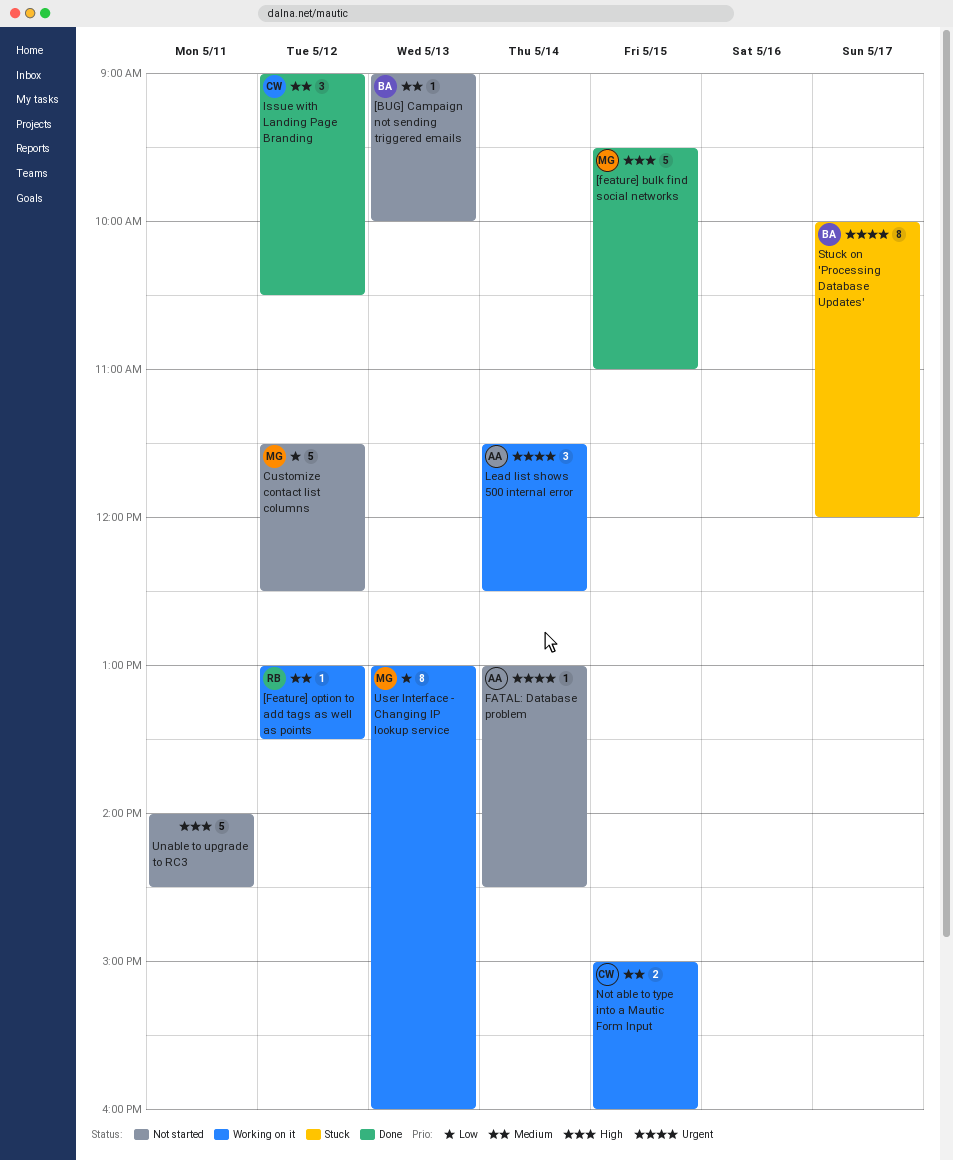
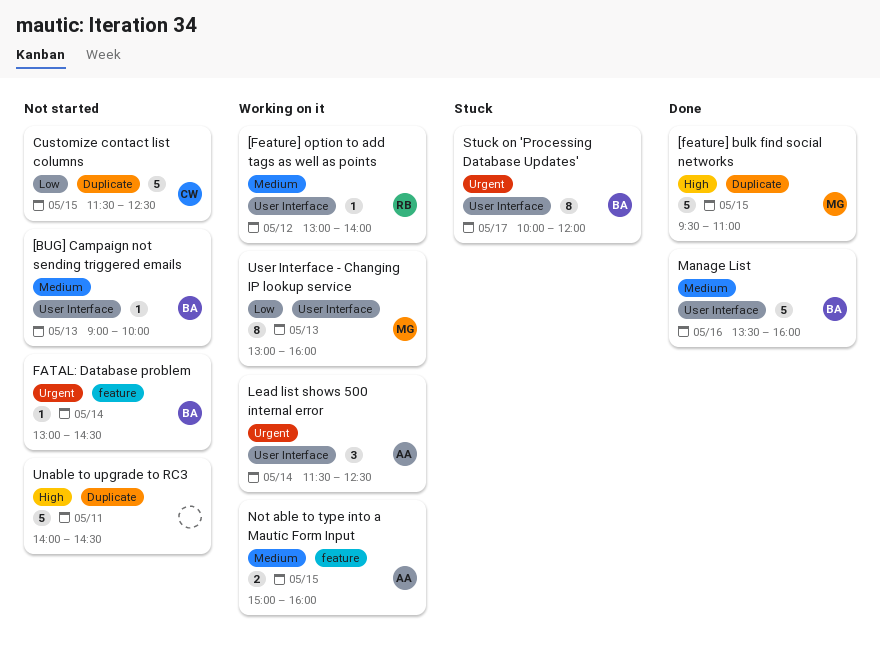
[Feature] option to add tags as well as points, ends: 13:30 -> 14:00
Customize contact list columns, owner: MG -> CW
Customize contact list columns, day: May 12 -> May 15
FATAL: Database problem, owner: AA -> BA
Issue with Landing Page Branding: present -> none
Manage List: none -> present
Not able to type into a Mautic Form Input, owner: CW -> AA

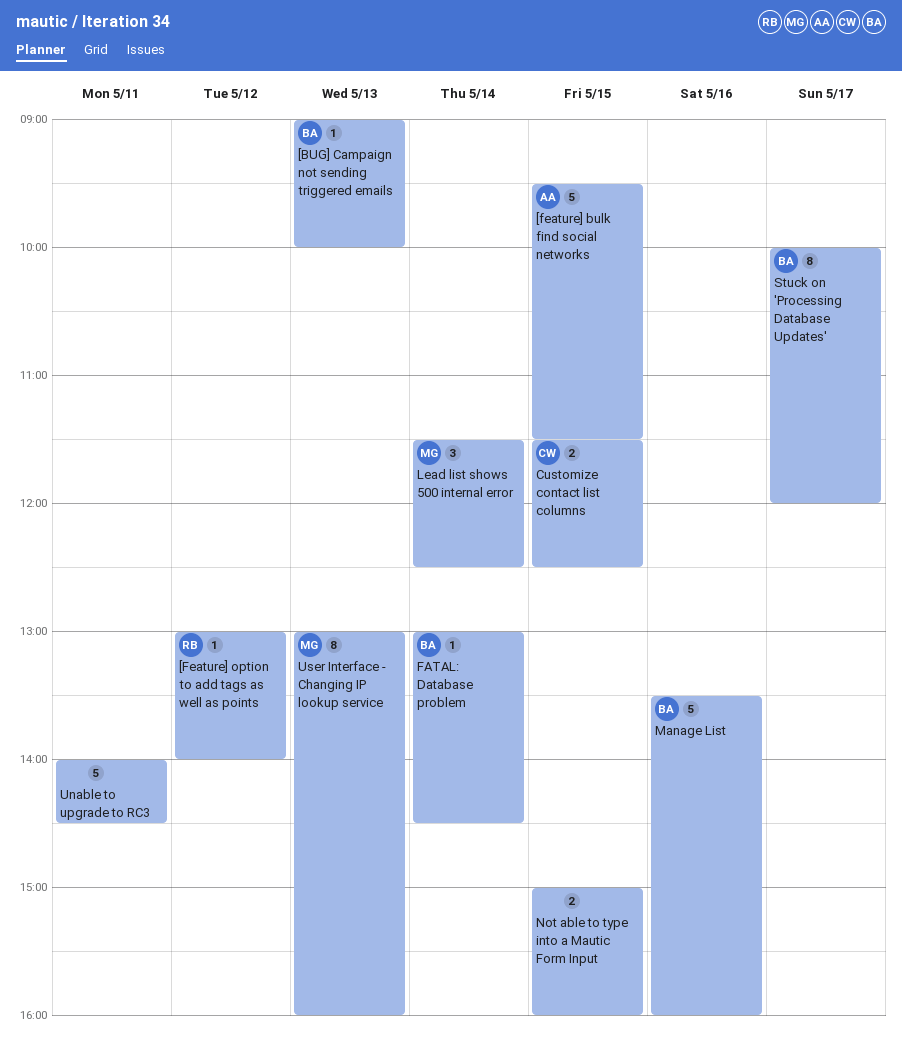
[feature] bulk find social networks, owner: MG -> AA
[feature] bulk find social networks, ends: 11:00 -> 11:30
Customize contact list columns, estimate: 5 -> 2
Lead list shows 500 internal error, owner: AA -> MG
Not able to type into a Mautic Form Input, owner: AA -> none

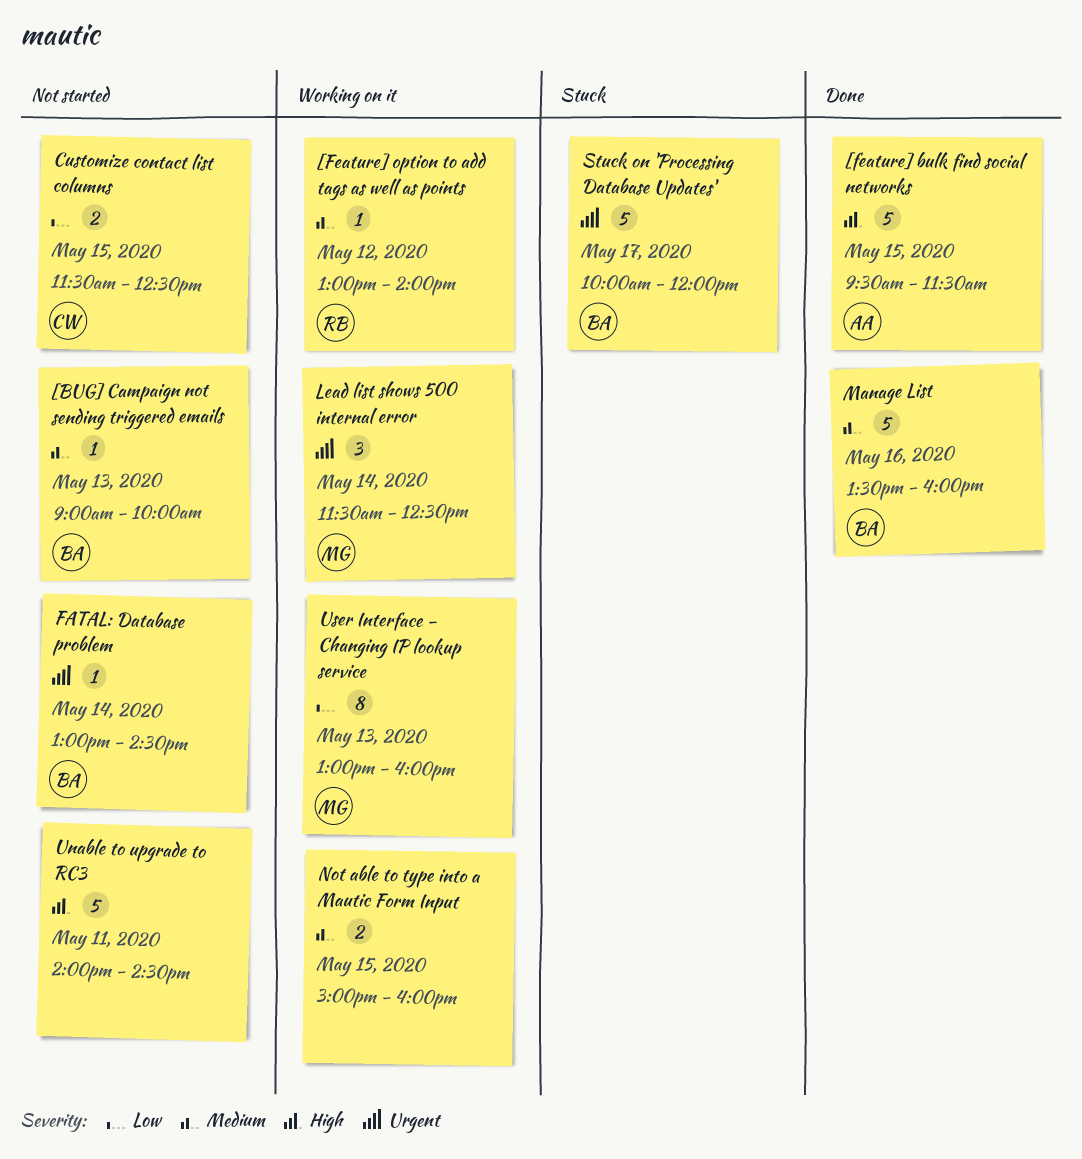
Stuck on 'Processing Database Updates', estimate: 8 -> 5

